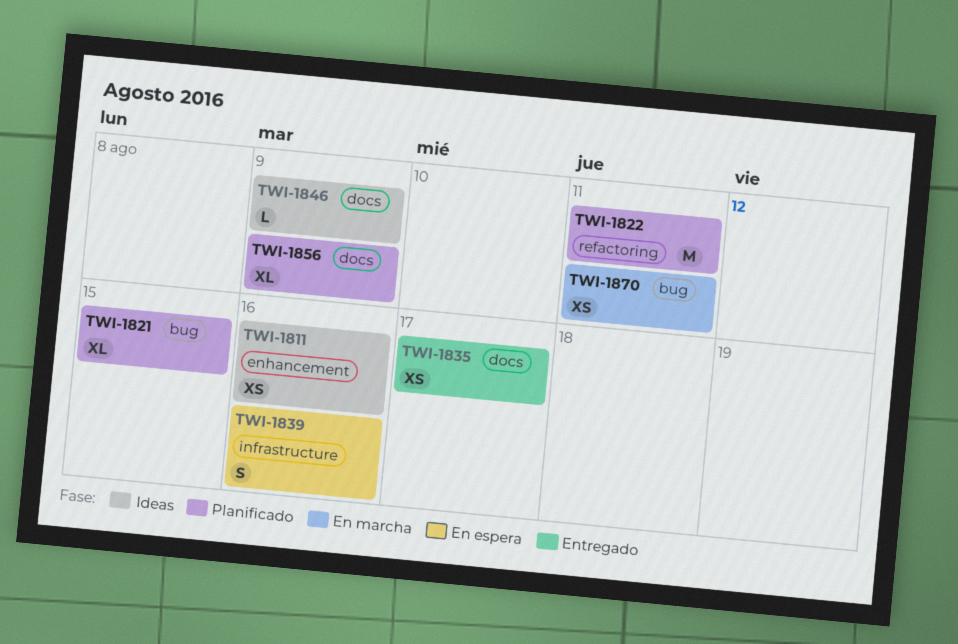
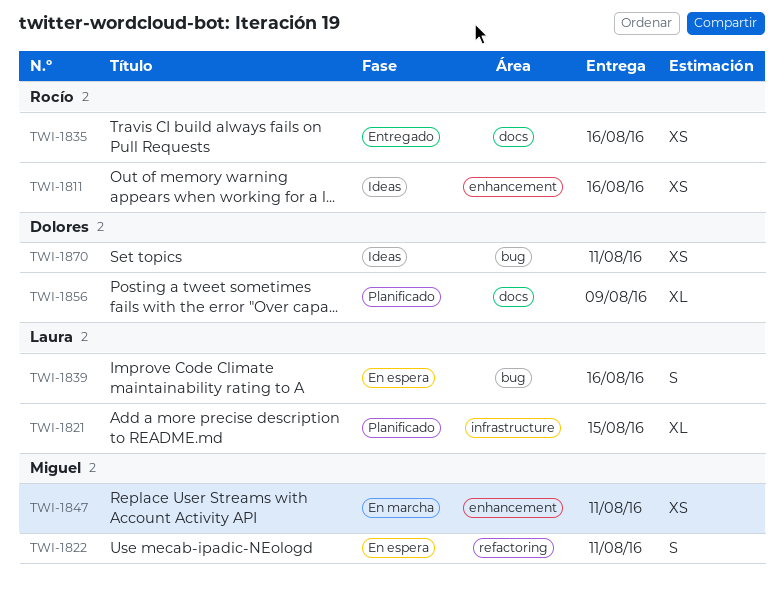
TWI-1821, label: bug -> infrastructure
TWI-1822, status: Planificado -> En espera
TWI-1822, estimate: M -> S
TWI-1835, due: Aug 17 -> Aug 16
TWI-1839, label: infrastructure -> bug
TWI-1846: present -> none
TWI-1847: none -> present
TWI-1870, status: En marcha -> Ideas

